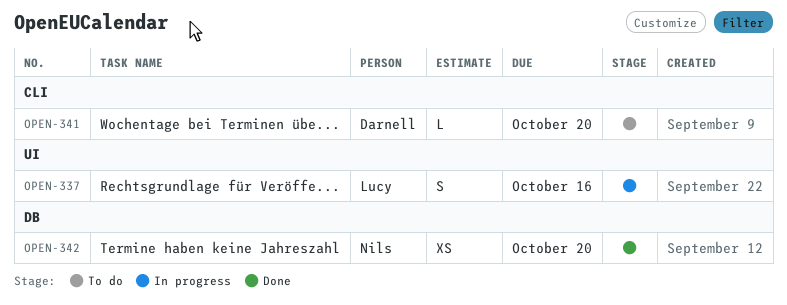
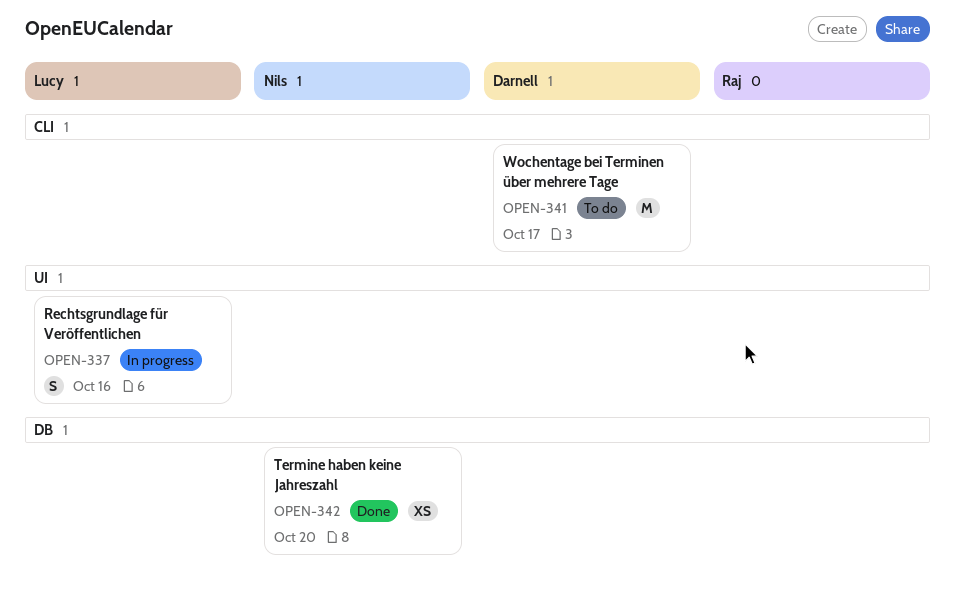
OPEN-341, estimate: L -> M
OPEN-341, due: Oct 20 -> Oct 17

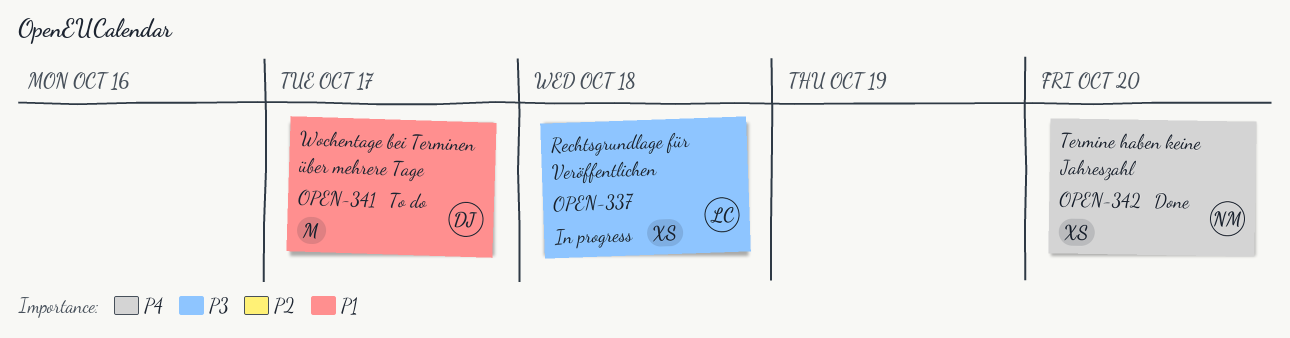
OPEN-337, estimate: S -> XS
OPEN-337, due: Oct 16 -> Oct 18

